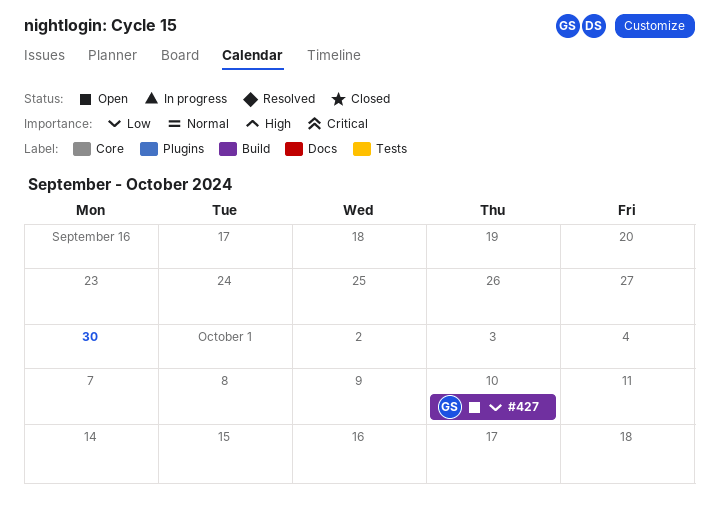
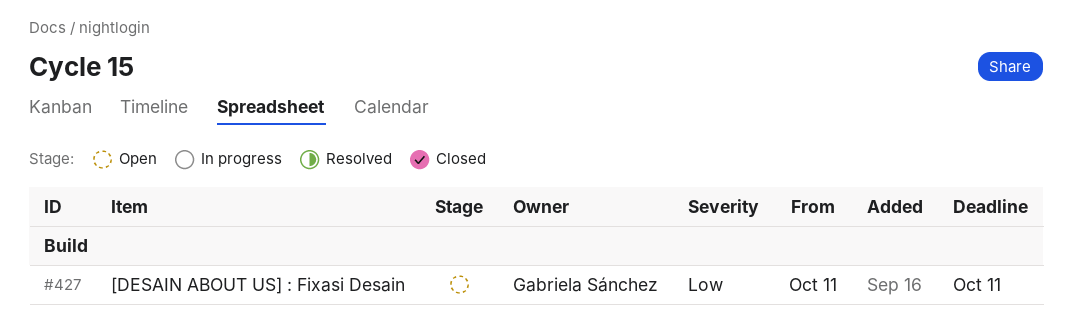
#427, start: Oct 10 -> Oct 11
#427, due: Oct 10 -> Oct 11

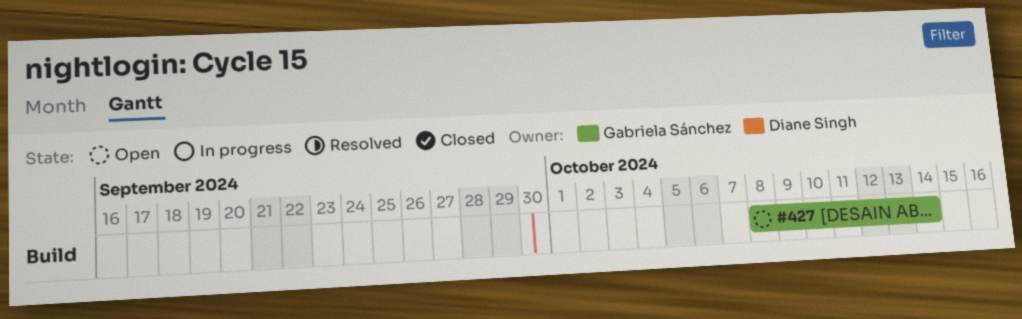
#427, start: Oct 11 -> Oct 8
#427, due: Oct 11 -> Oct 14

